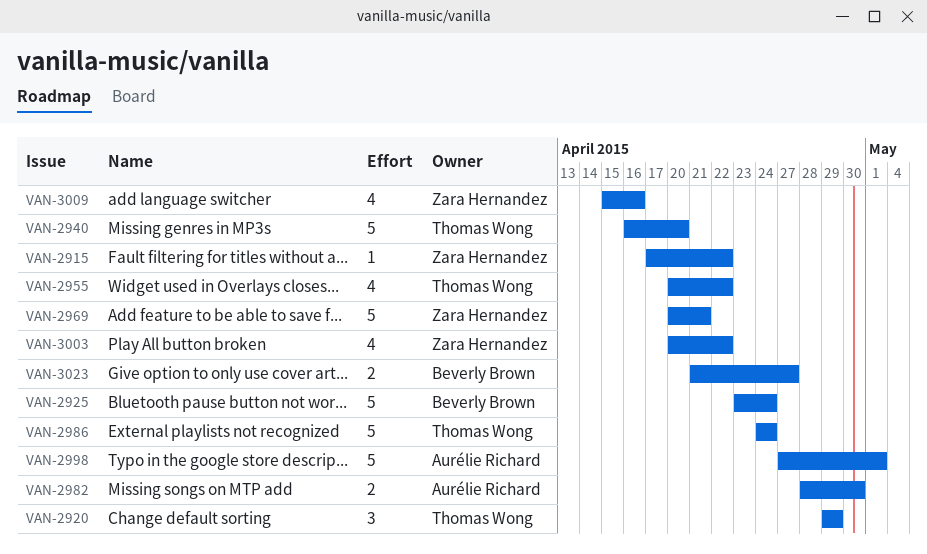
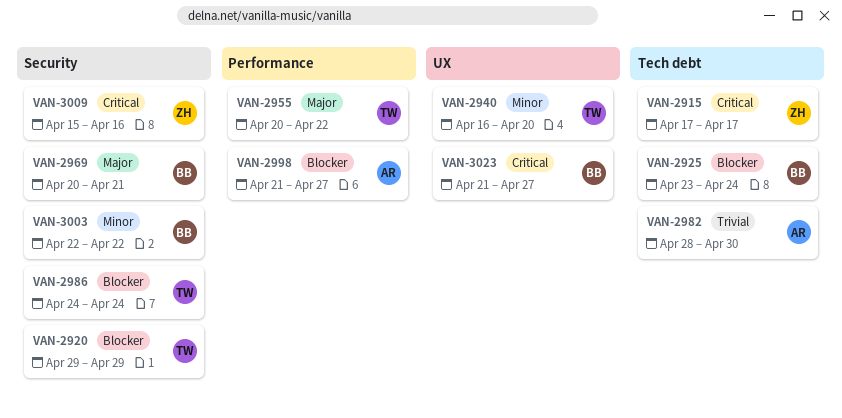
VAN-2915, due: Apr 22 -> Apr 17
VAN-2969, owner: Zara Hernandez -> Beverly Brown
VAN-2998, start: Apr 27 -> Apr 21
VAN-2998, due: May 1 -> Apr 27
VAN-3003, owner: Zara Hernandez -> Beverly Brown
VAN-3003, start: Apr 20 -> Apr 22

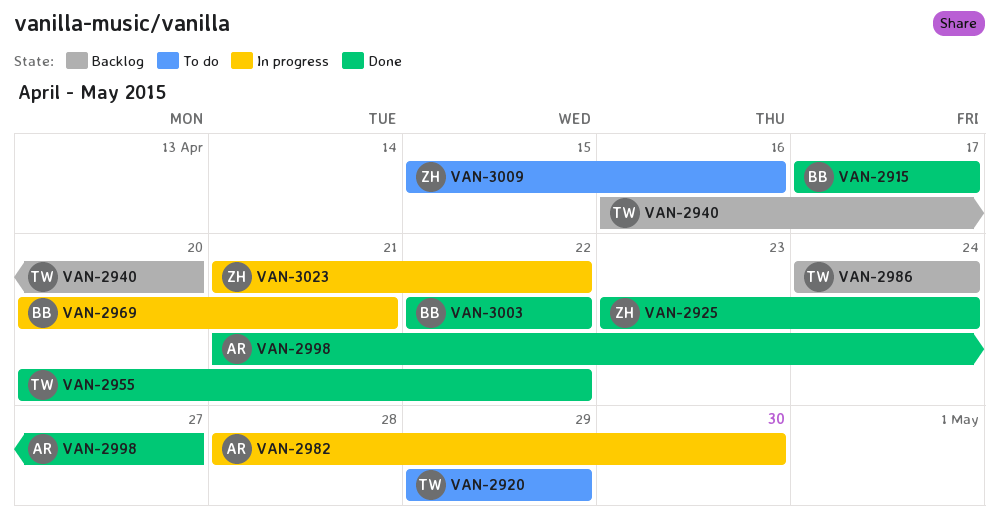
VAN-2915, owner: ZH -> BB
VAN-2925, owner: BB -> ZH
VAN-3023, owner: BB -> ZH
VAN-3023, due: Apr 27 -> Apr 22

